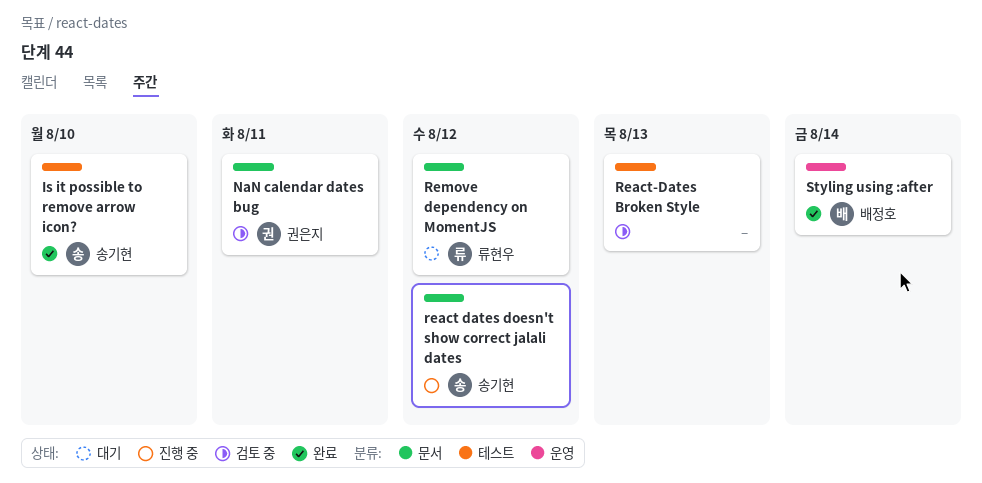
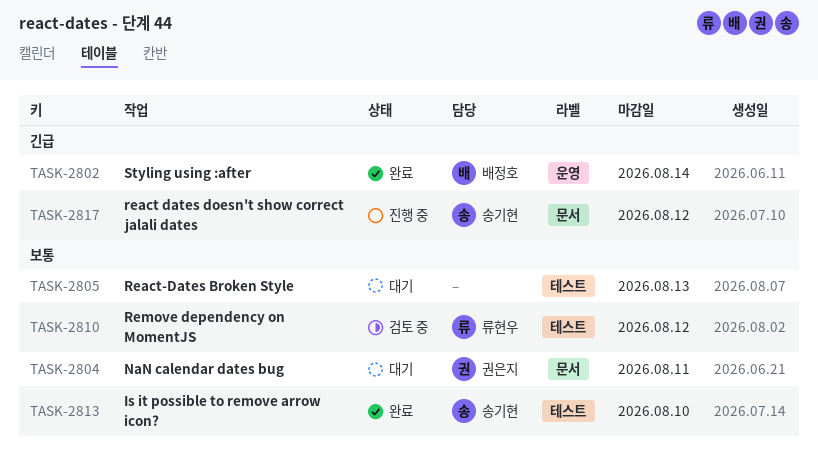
NaN calendar dates bug, status: 검토 중 -> 대기
React-Dates Broken Style, status: 검토 중 -> 대기
Remove dependency on MomentJS, status: 대기 -> 검토 중
Remove dependency on MomentJS, label: 문서 -> 테스트

